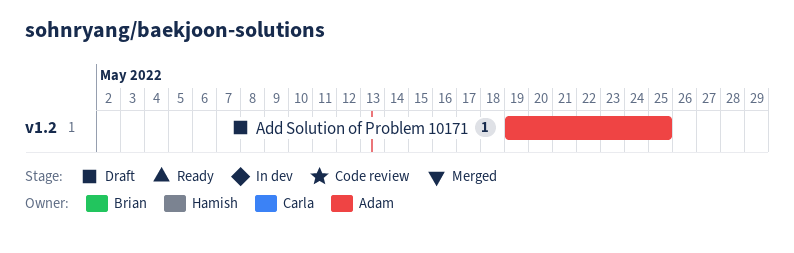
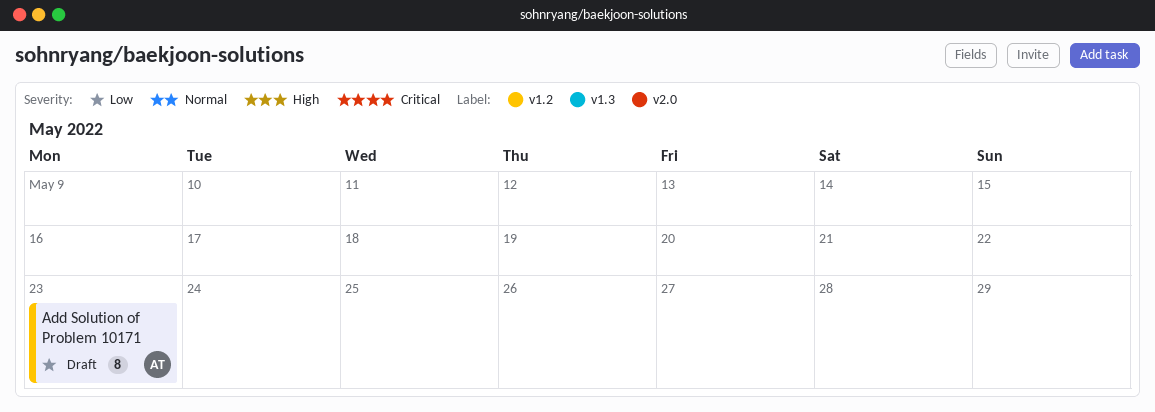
Add Solution of Problem 10171, estimate: 1 -> 8
Add Solution of Problem 10171, due: May 25 -> May 23

